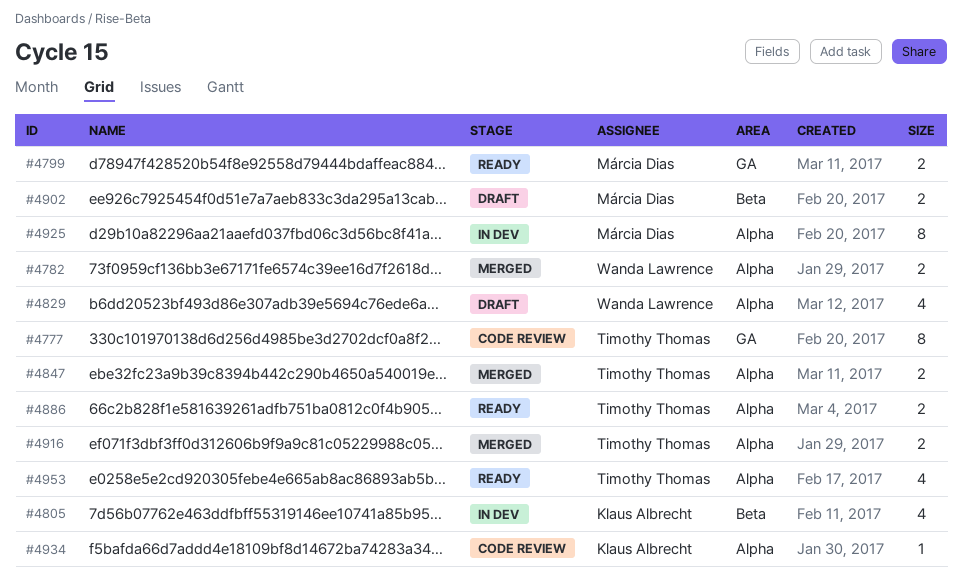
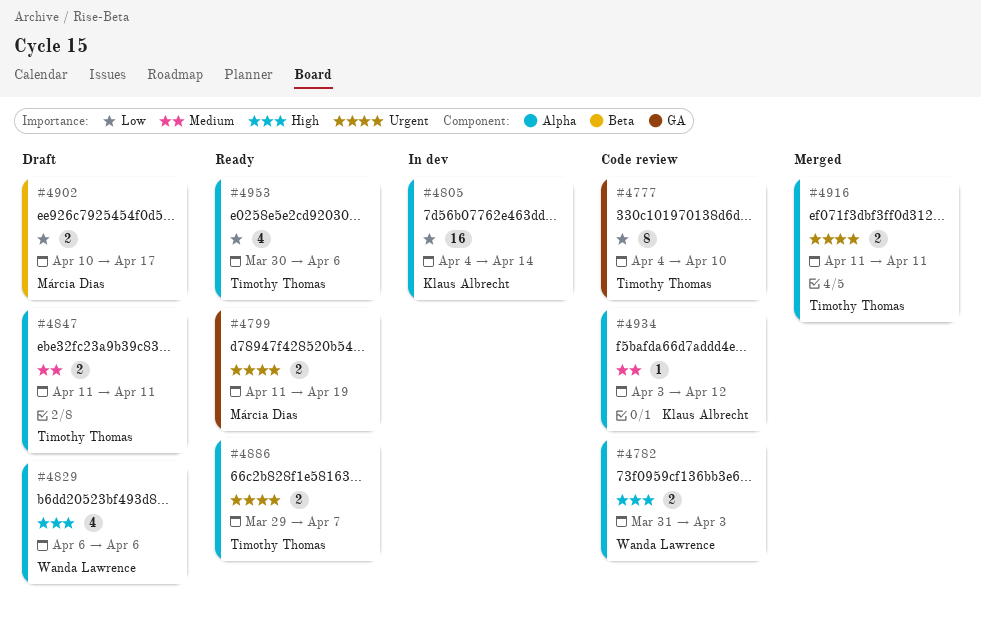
#4782, status: Merged -> Code review
#4805, label: Beta -> Alpha
#4805, estimate: 4 -> 16
#4847, status: Merged -> Draft
#4925: present -> none

